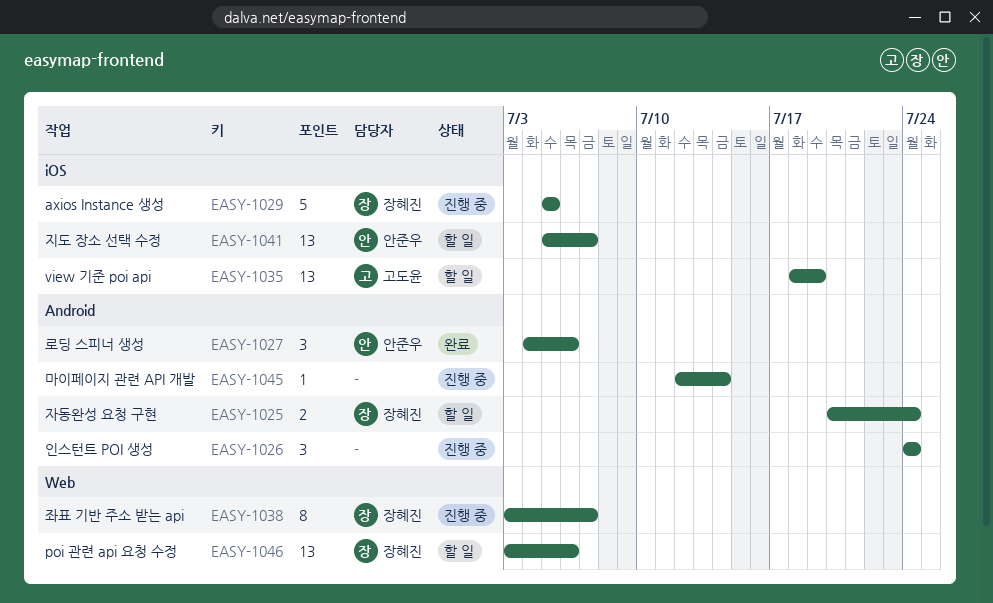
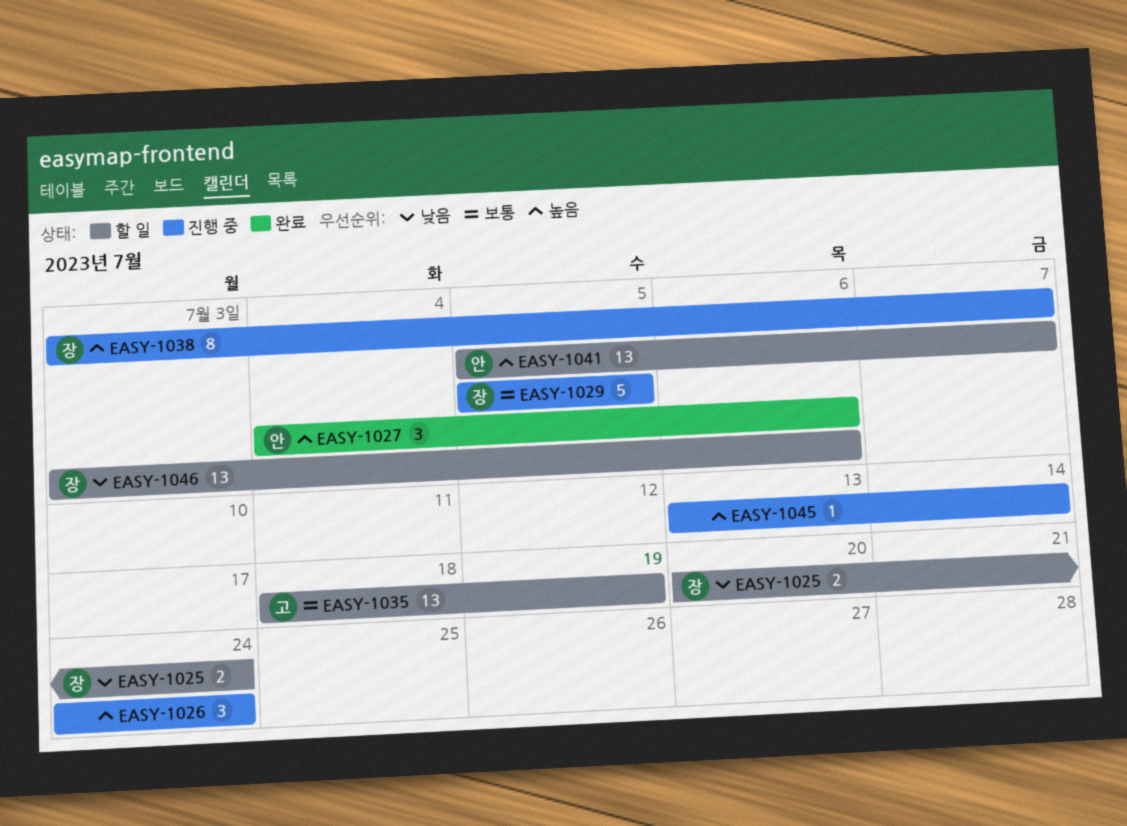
EASY-1045, start: Jul 12 -> Jul 13

